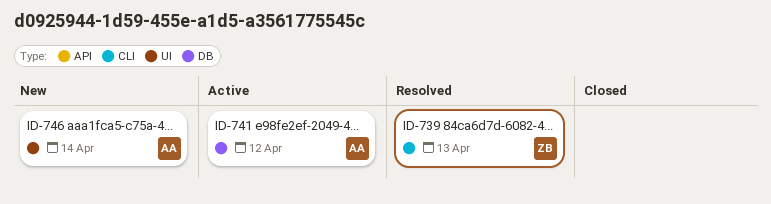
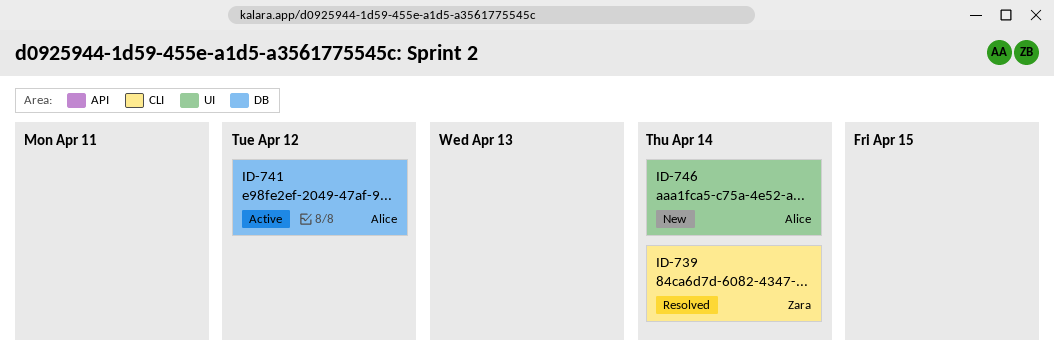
ID-739, due: Apr 13 -> Apr 14

